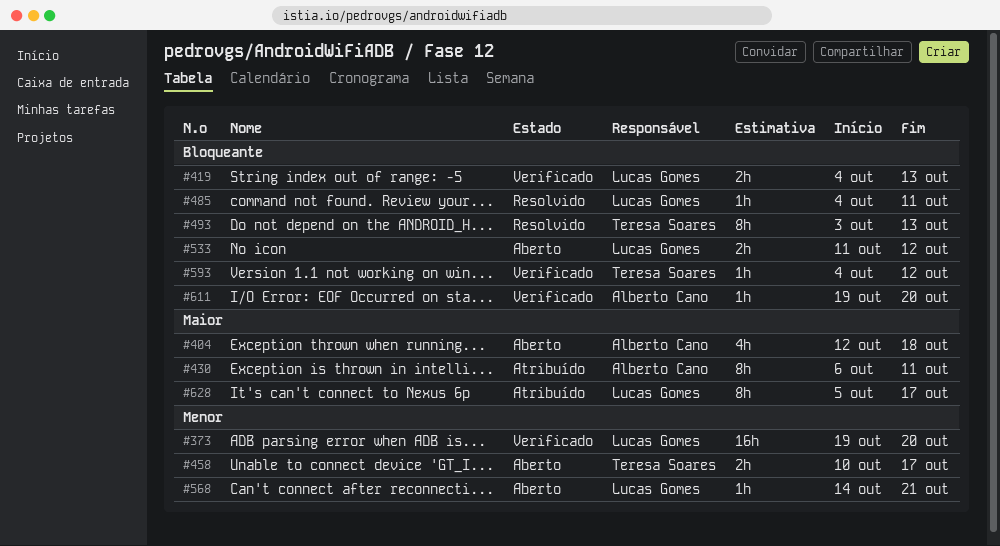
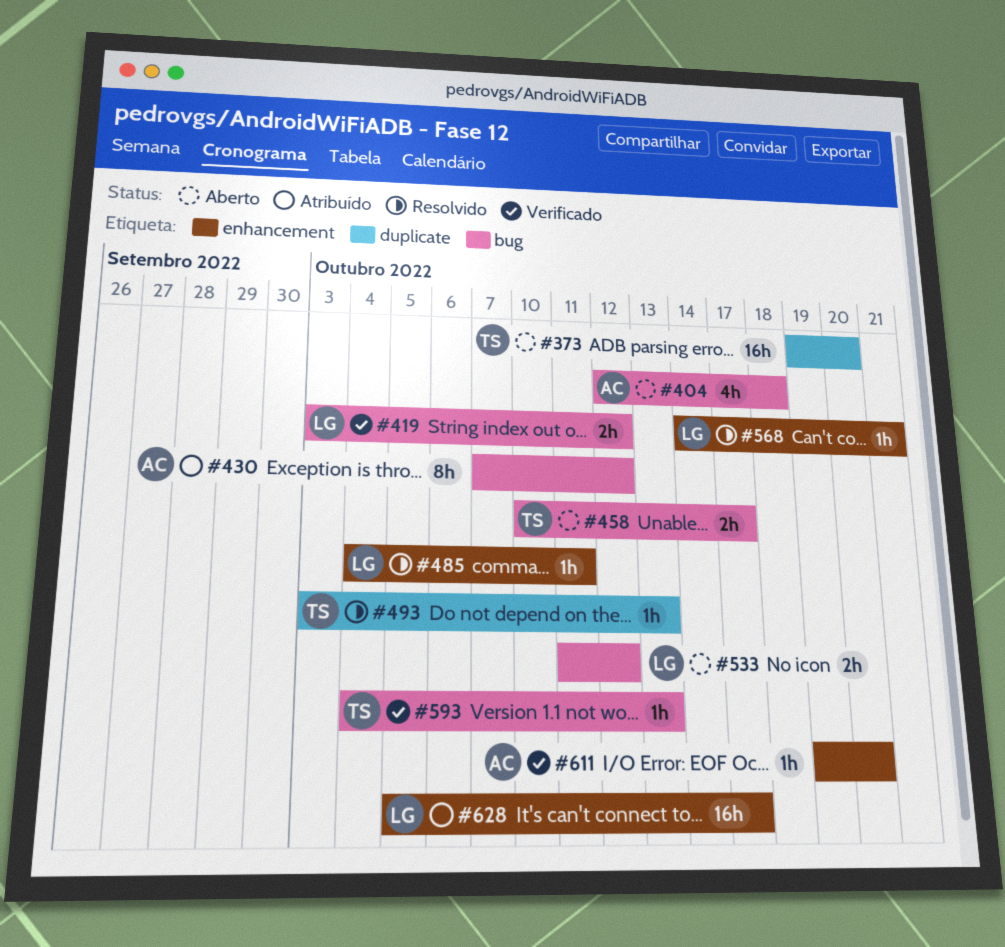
#373, status: Verificado -> Aberto
#373, owner: Lucas Gomes -> Teresa Soares
#419, start: Oct 4 -> Oct 3
#419, due: Oct 13 -> Oct 12
#430, start: Oct 6 -> Oct 7
#430, due: Oct 11 -> Oct 12
#493, estimate: 8h -> 1h
#568, status: Aberto -> Resolvido
#593, due: Oct 12 -> Oct 13
#628, estimate: 8h -> 16h

